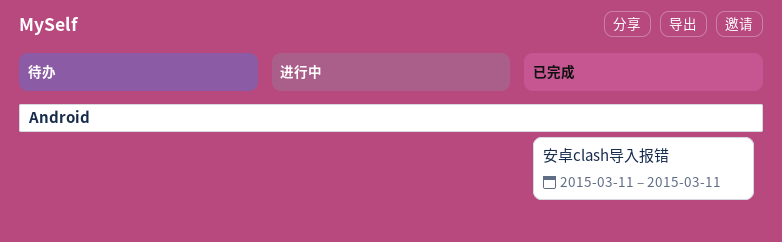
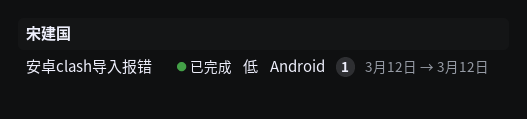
安卓clash导入报错, start: Mar 11 -> Mar 12
安卓clash导入报错, due: Mar 11 -> Mar 12

